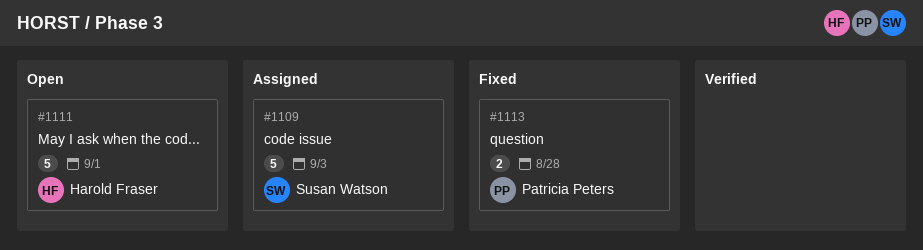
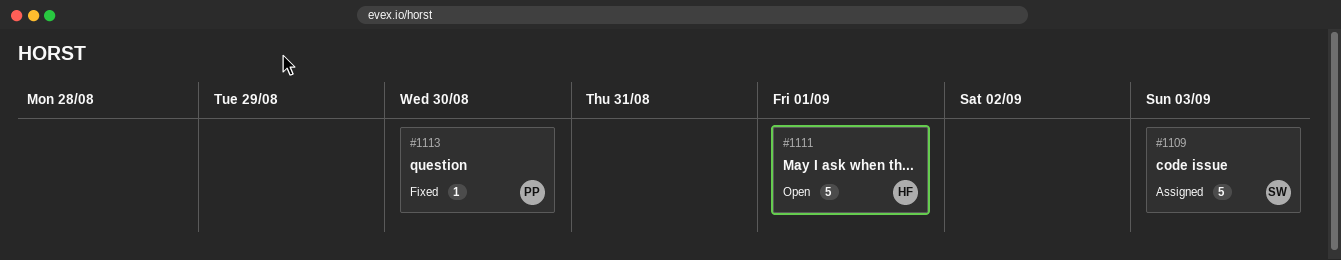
#1113, estimate: 2 -> 1
#1113, due: Aug 28 -> Aug 30

